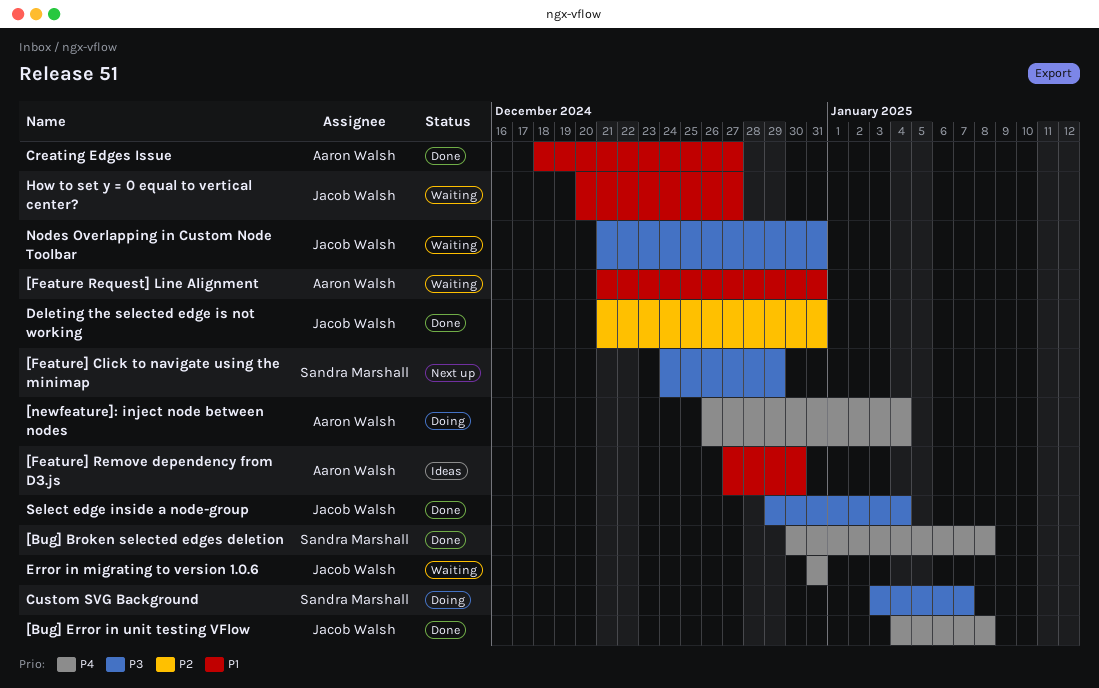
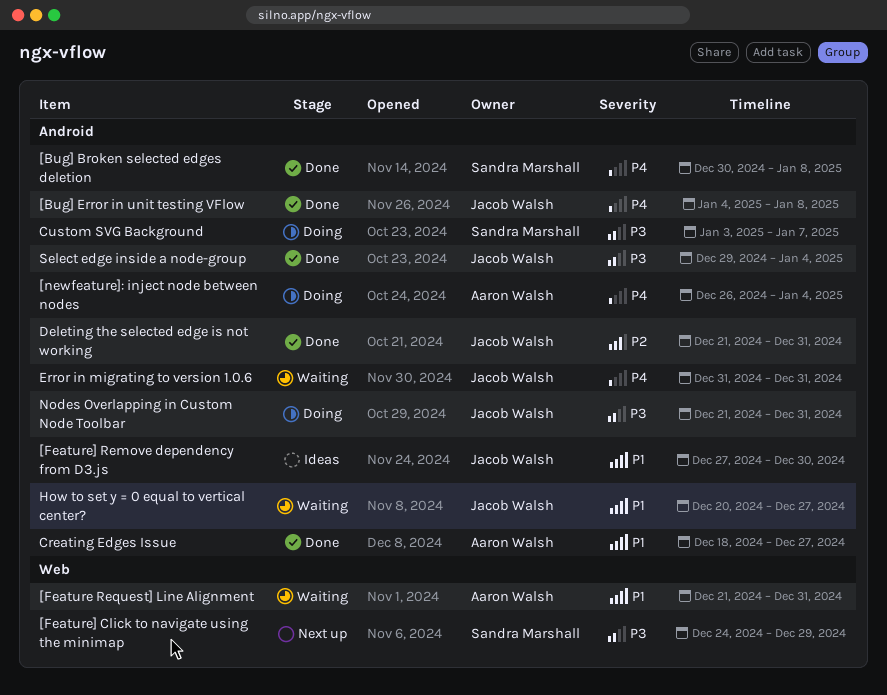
[Feature] Remove dependency from D3.js, owner: Aaron Walsh -> Jacob Walsh
Nodes Overlapping in Custom Node Toolbar, status: Waiting -> Doing

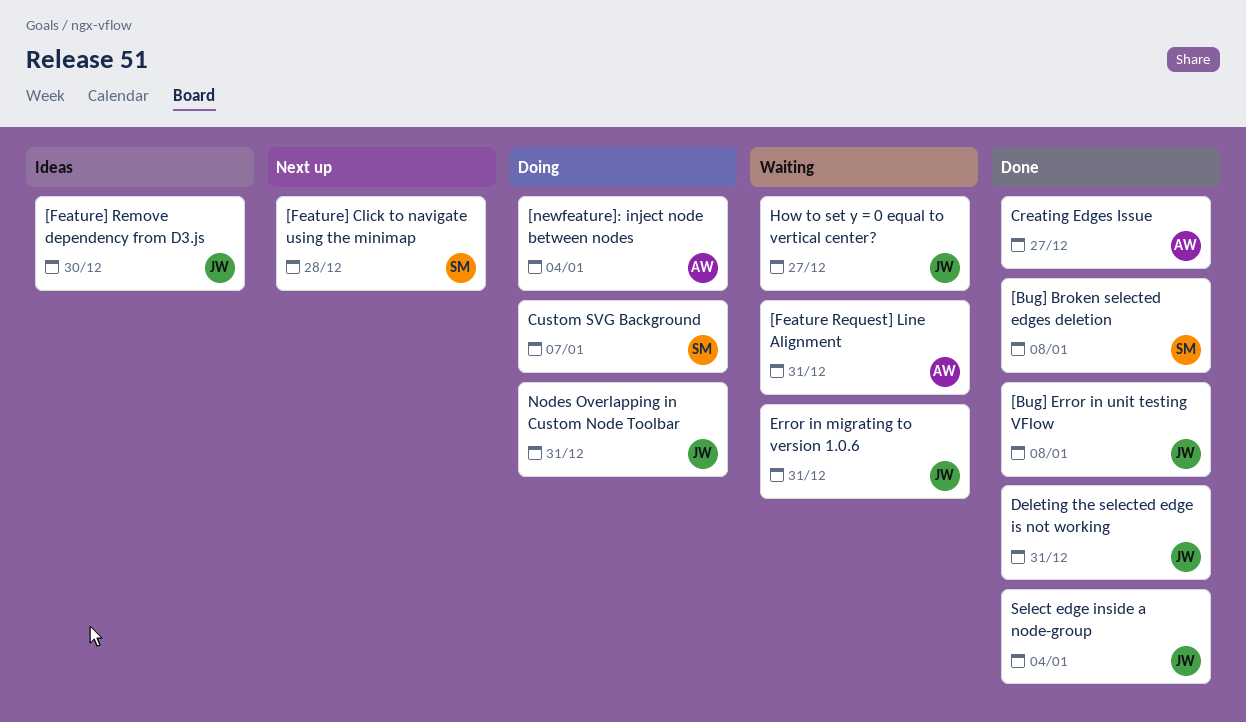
[Feature] Click to navigate using the minimap, due: Dec 29 -> Dec 28

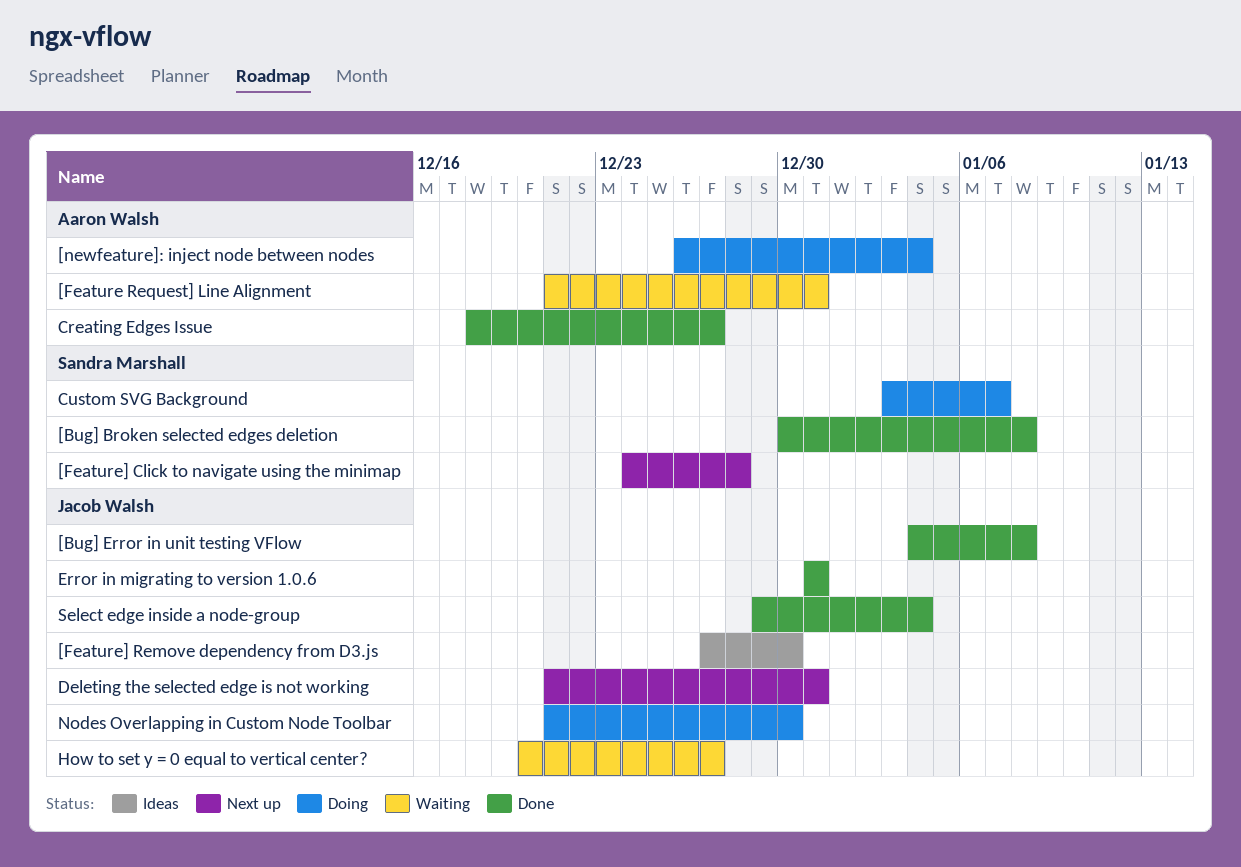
Deleting the selected edge is not working, status: Done -> Next up
Error in migrating to version 1.0.6, status: Waiting -> Done
Nodes Overlapping in Custom Node Toolbar, due: Dec 31 -> Dec 30

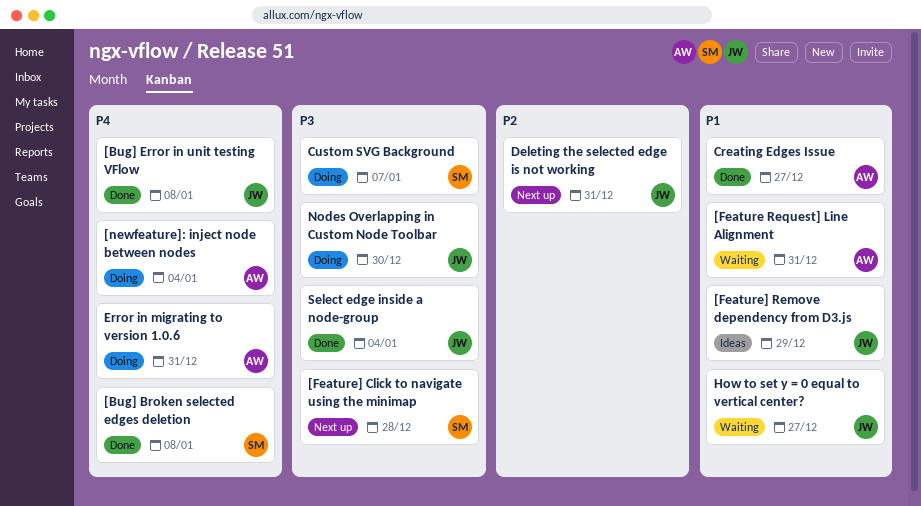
[Feature] Remove dependency from D3.js, due: Dec 30 -> Dec 29
Error in migrating to version 1.0.6, status: Done -> Doing
Error in migrating to version 1.0.6, owner: Jacob Walsh -> Aaron Walsh

